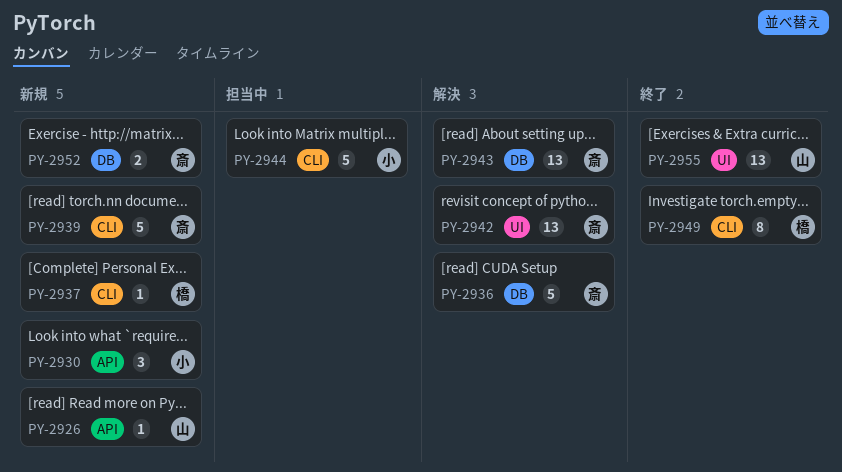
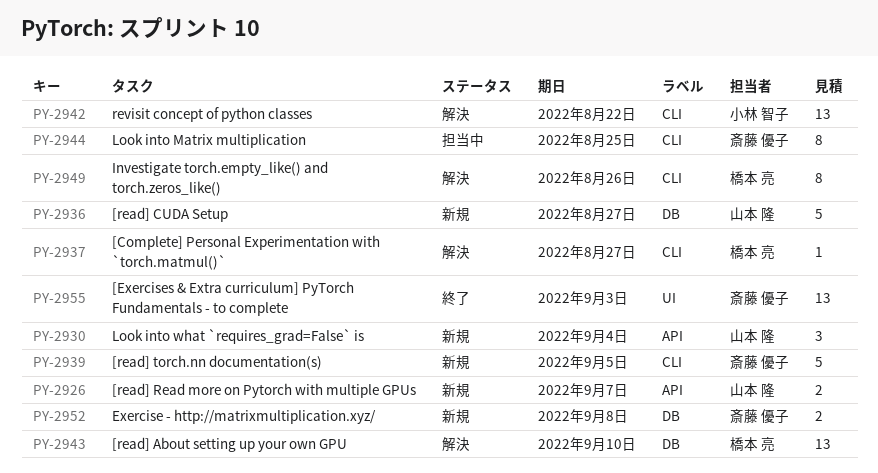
PY-2926, estimate: 1 -> 2
PY-2930, owner: 小林 智子 -> 山本 隆
PY-2936, status: 解決 -> 新規
PY-2936, owner: 斎藤 優子 -> 山本 隆
PY-2937, status: 新規 -> 解決
PY-2942, owner: 斎藤 優子 -> 小林 智子
PY-2942, label: UI -> CLI
PY-2943, owner: 斎藤 優子 -> 橋本 亮
PY-2944, owner: 小林 智子 -> 斎藤 優子
PY-2944, estimate: 5 -> 8
PY-2949, status: 終了 -> 解決
PY-2955, owner: 山本 隆 -> 斎藤 優子

